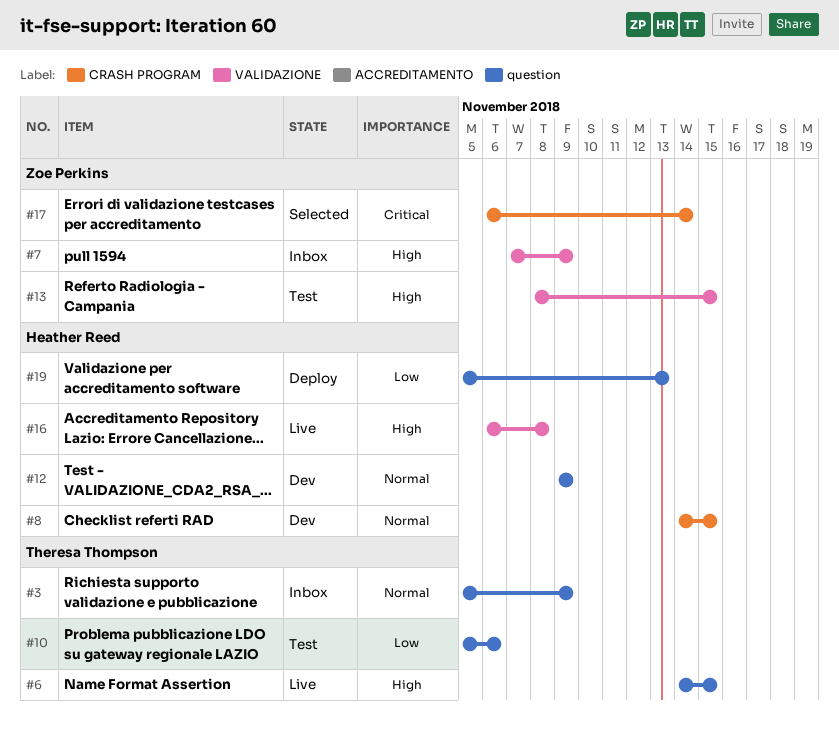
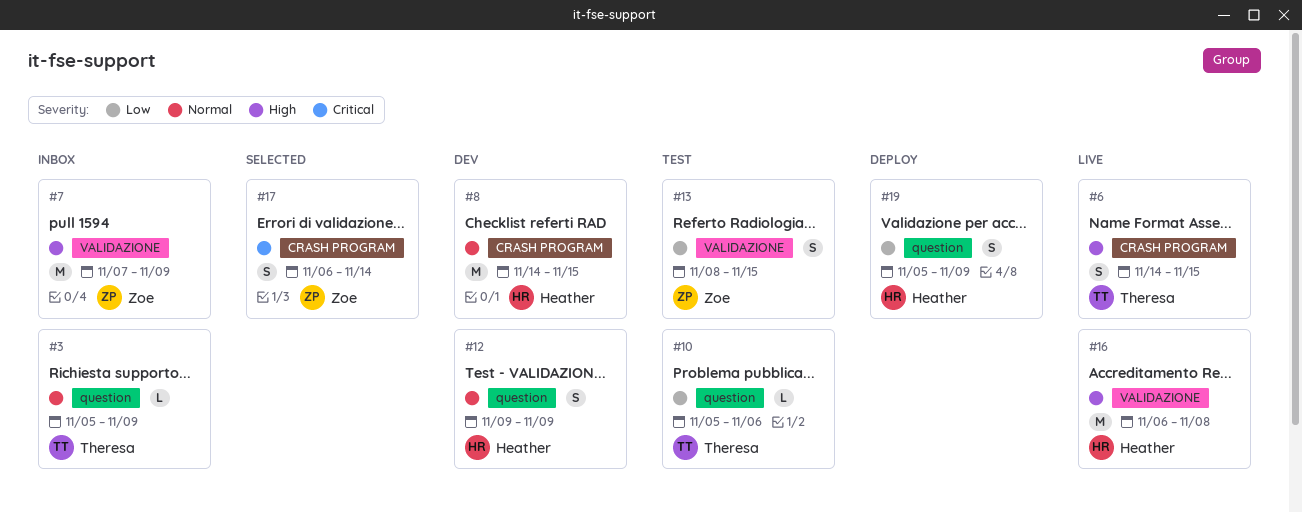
#6, label: question -> CRASH PROGRAM
#13, priority: High -> Low
#19, due: Nov 13 -> Nov 9

